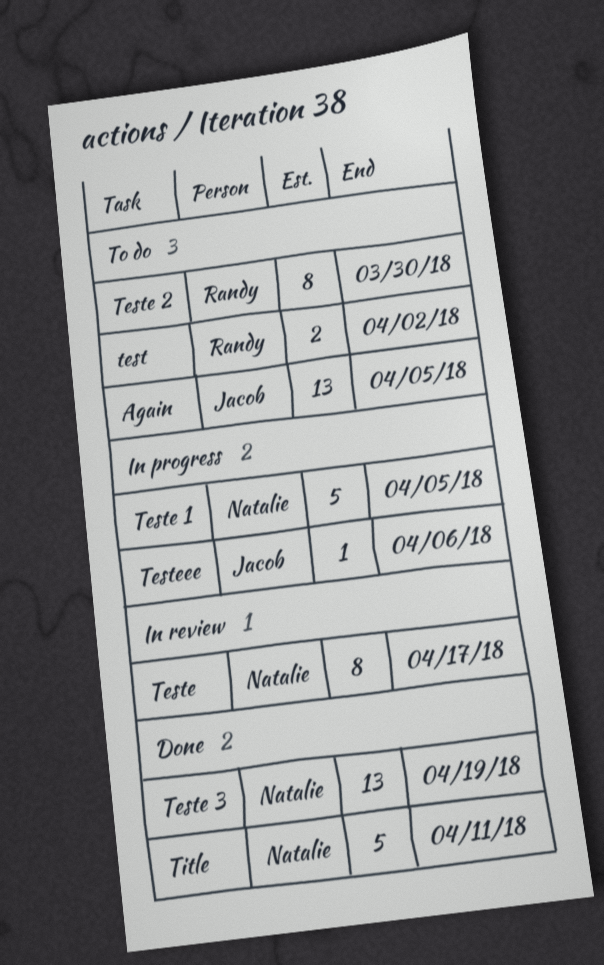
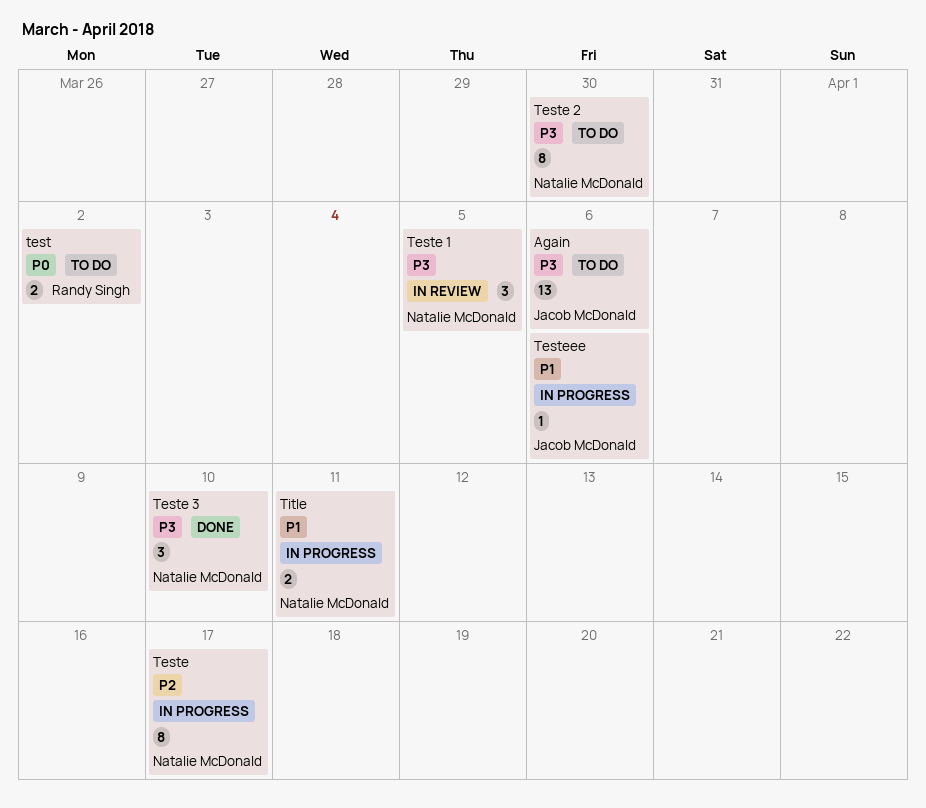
Again, due: Apr 5 -> Apr 6
Teste, status: In review -> In progress
Teste 1, status: In progress -> In review
Teste 1, estimate: 5 -> 3
Teste 2, owner: Randy Singh -> Natalie McDonald
Teste 3, estimate: 13 -> 3
Teste 3, due: Apr 19 -> Apr 10
Title, status: Done -> In progress
Title, estimate: 5 -> 2

